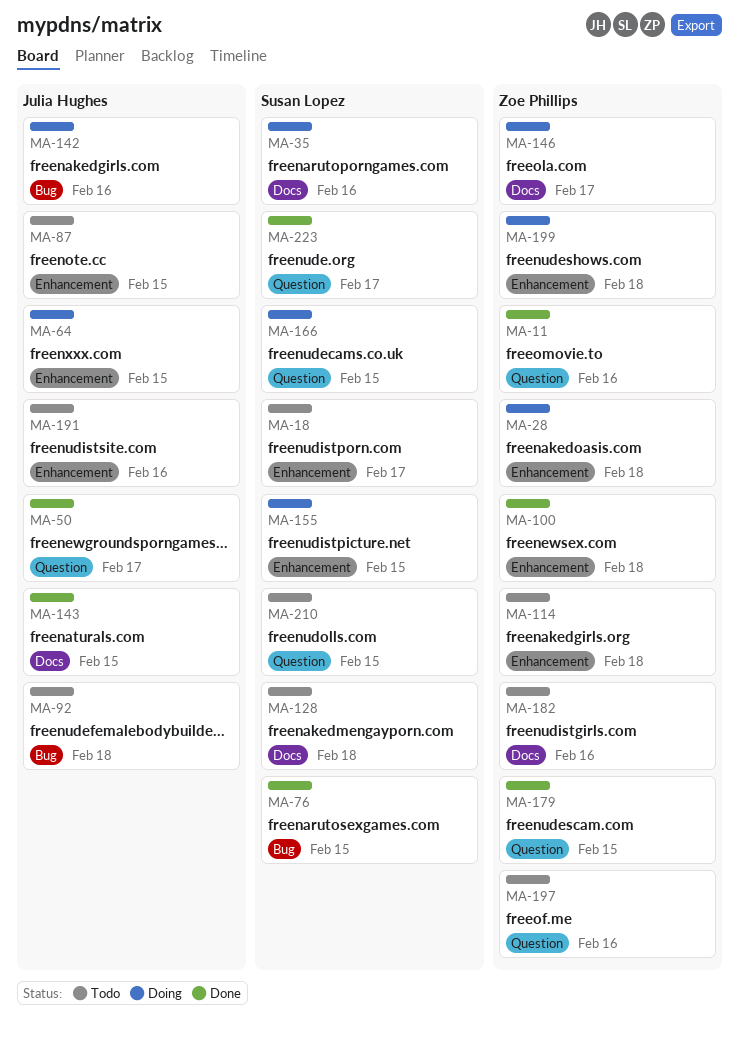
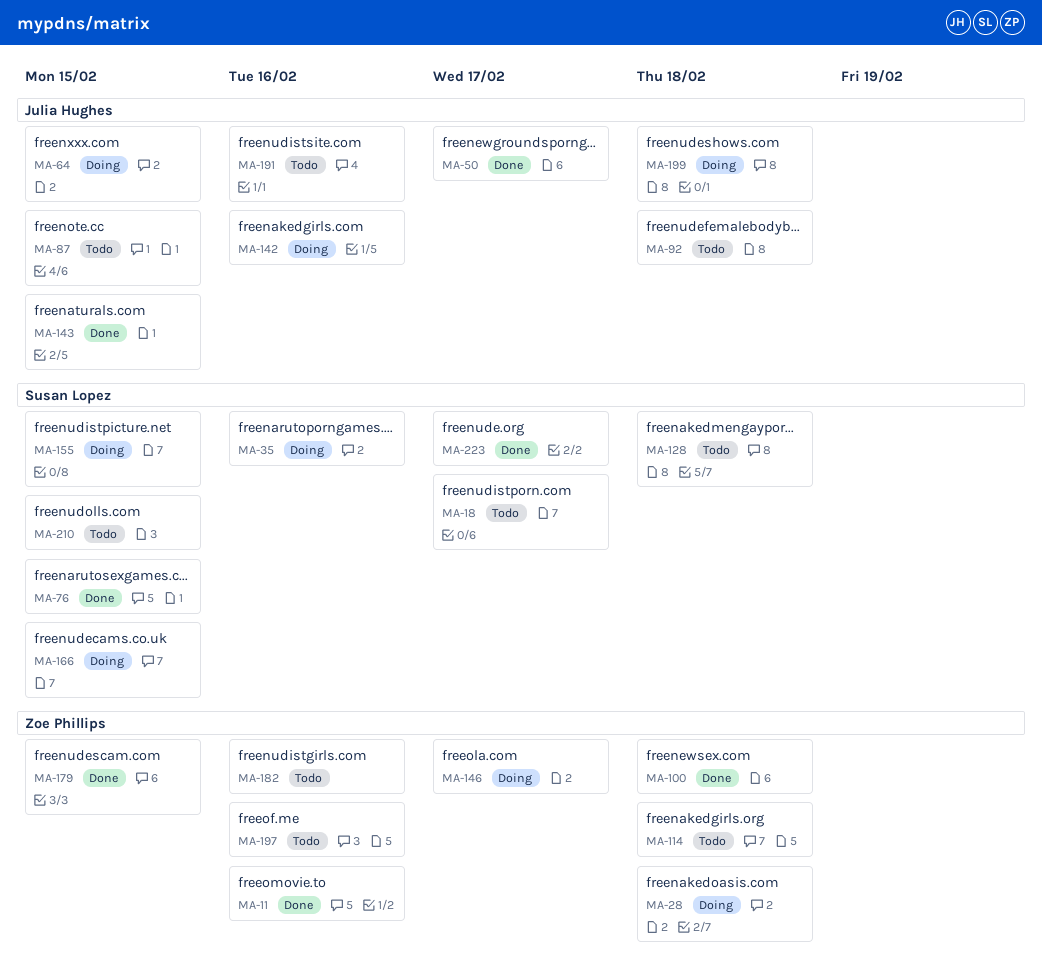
MA-199, owner: Zoe Phillips -> Julia Hughes

